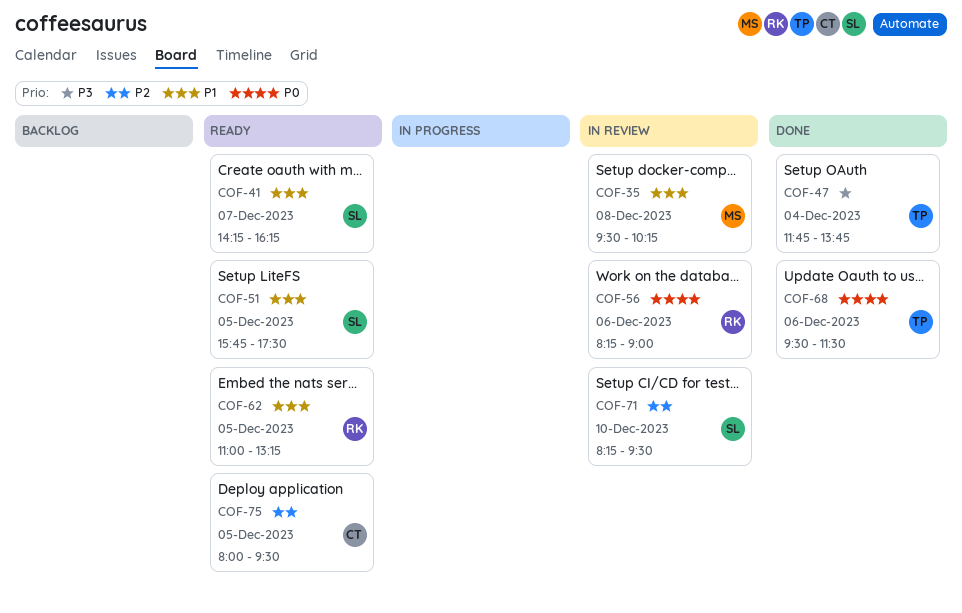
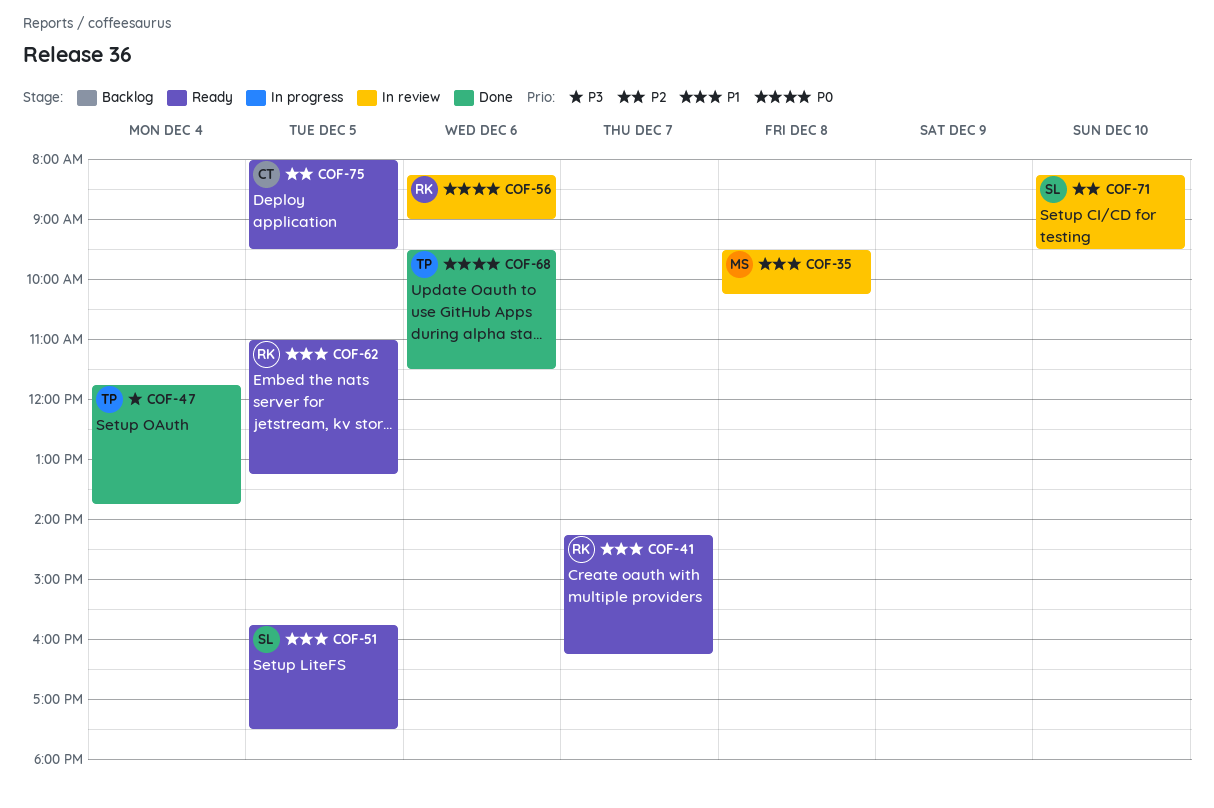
COF-41, owner: SL -> RK

